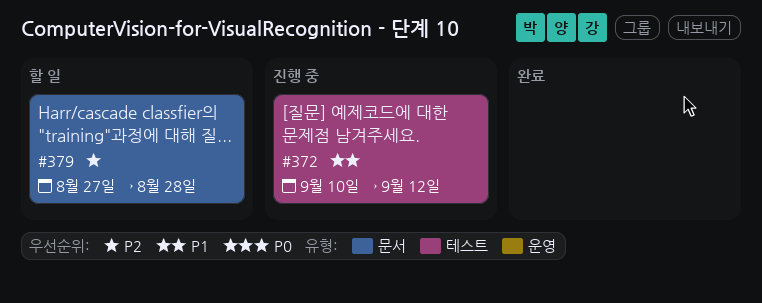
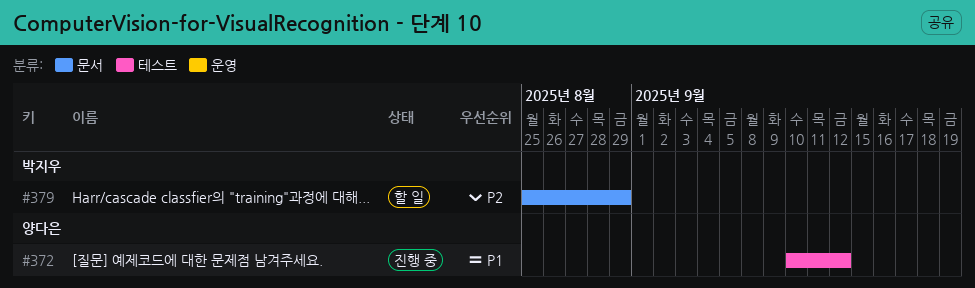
#379, start: Aug 27 -> Aug 25
#379, due: Aug 28 -> Aug 29

